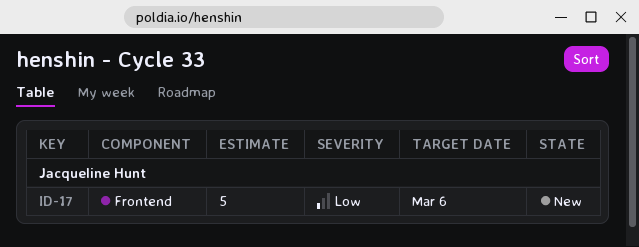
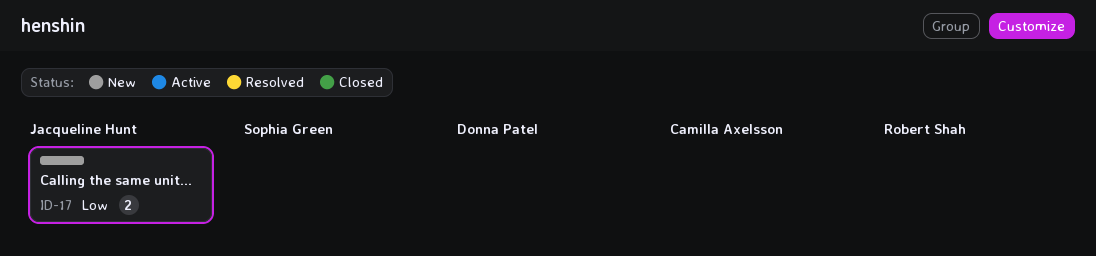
ID-17, estimate: 5 -> 2

